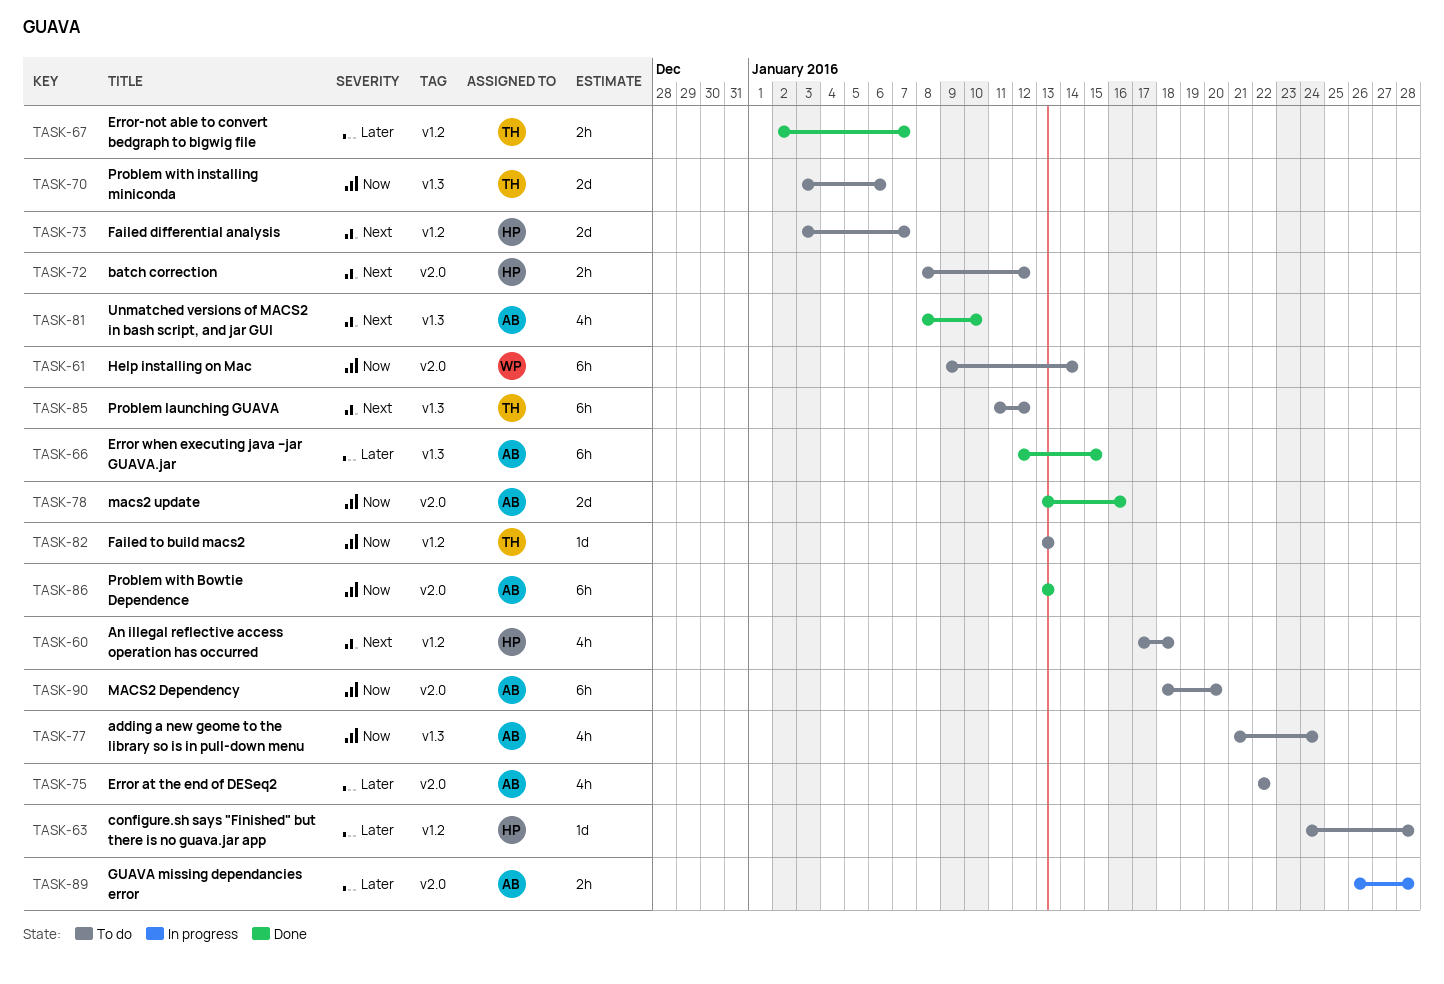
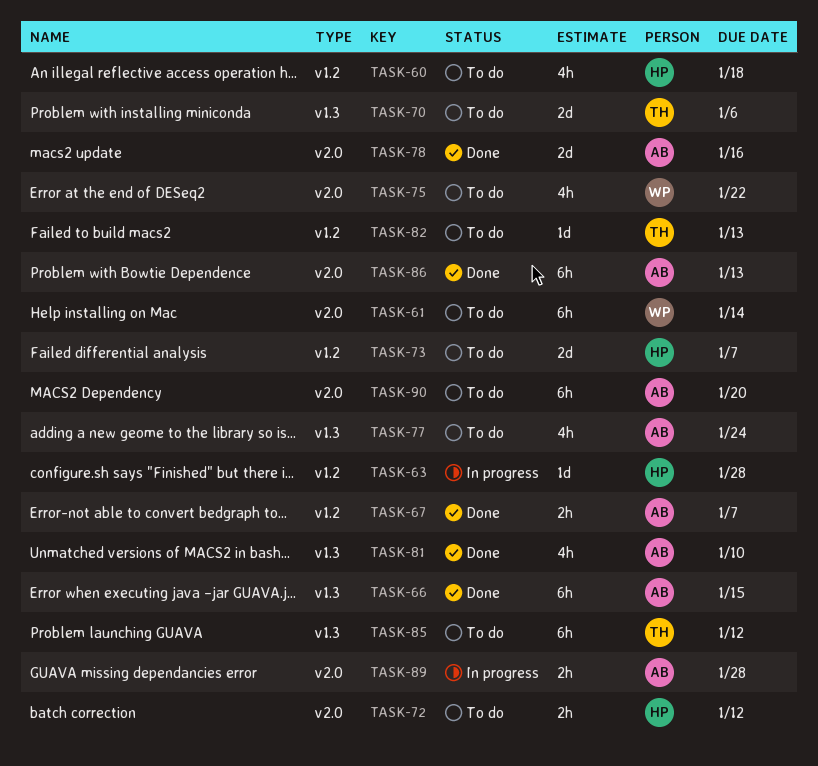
TASK-63, status: To do -> In progress
TASK-67, owner: TH -> AB
TASK-75, owner: AB -> WP

